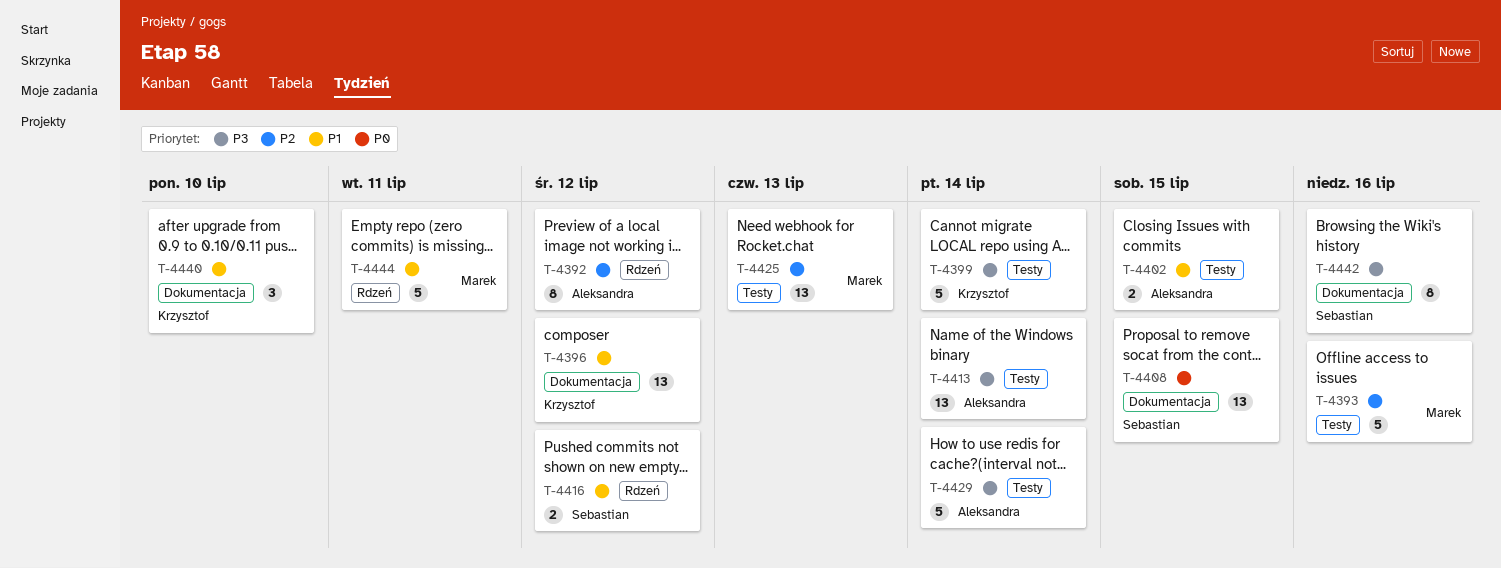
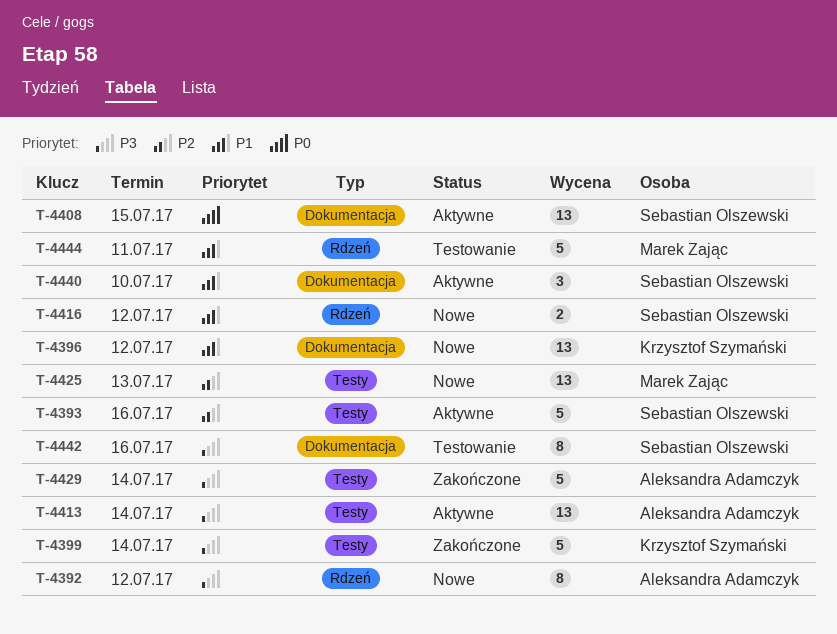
T-4392, priority: P2 -> P3
T-4393, owner: Marek Zając -> Sebastian Olszewski
T-4402: present -> none
T-4440, owner: Krzysztof Szymański -> Sebastian Olszewski

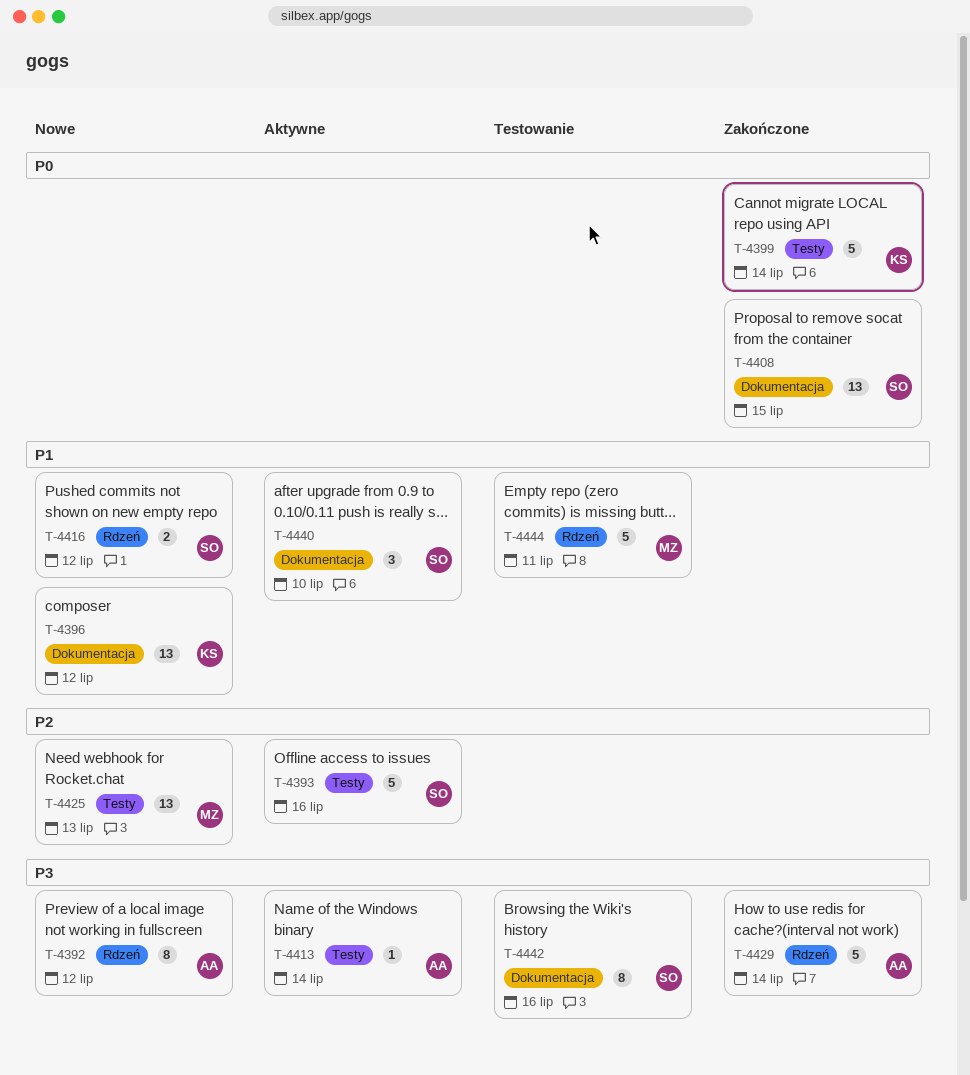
T-4399, priority: P3 -> P0
T-4408, status: Aktywne -> Zakończone
T-4413, estimate: 13 -> 1
T-4429, label: Testy -> Rdzeń

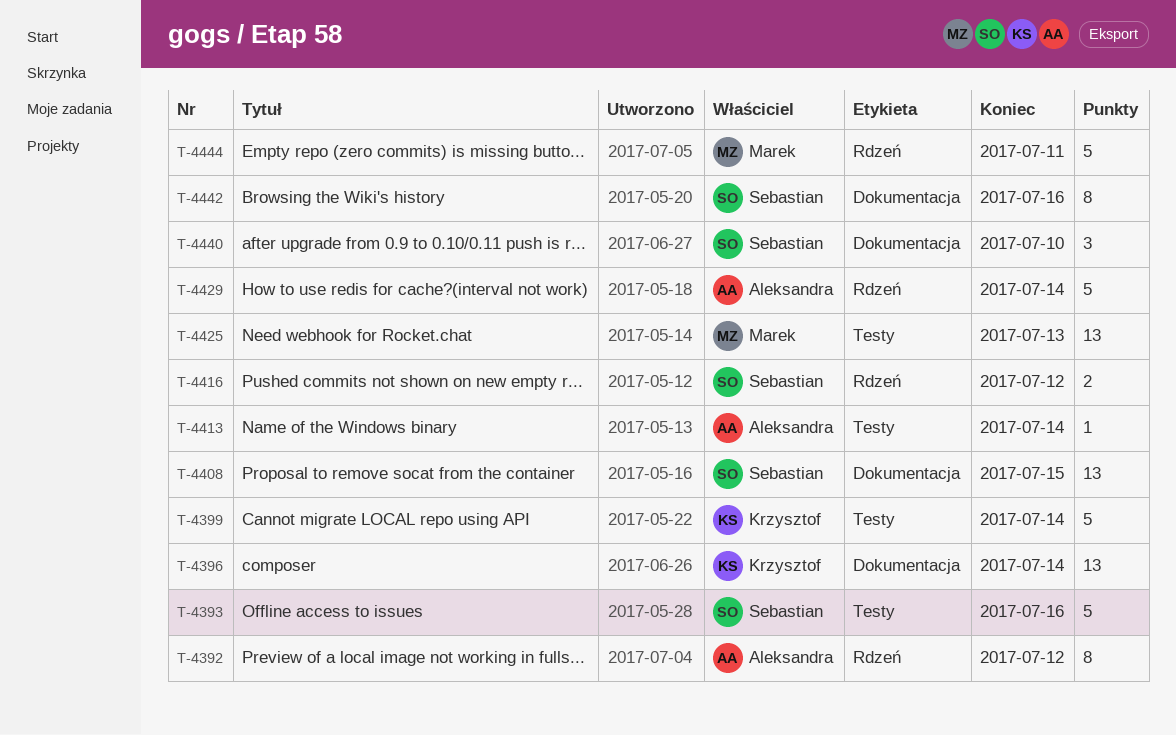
T-4396, due: Jul 12 -> Jul 14

